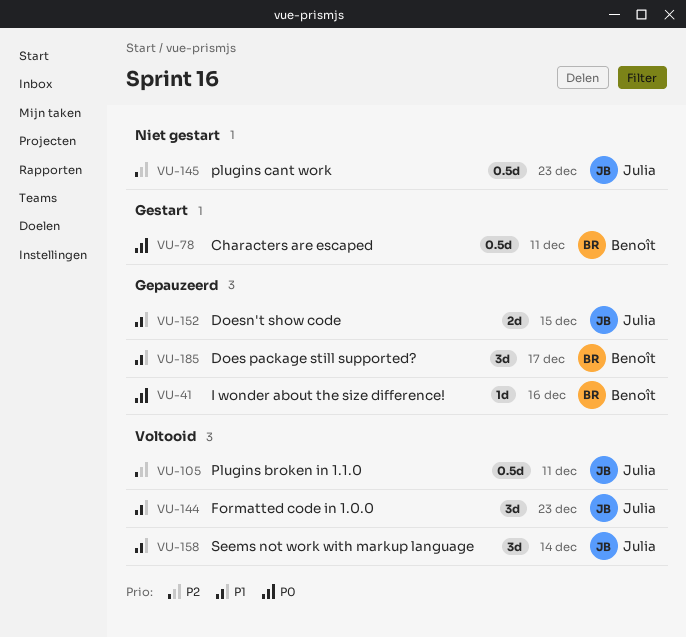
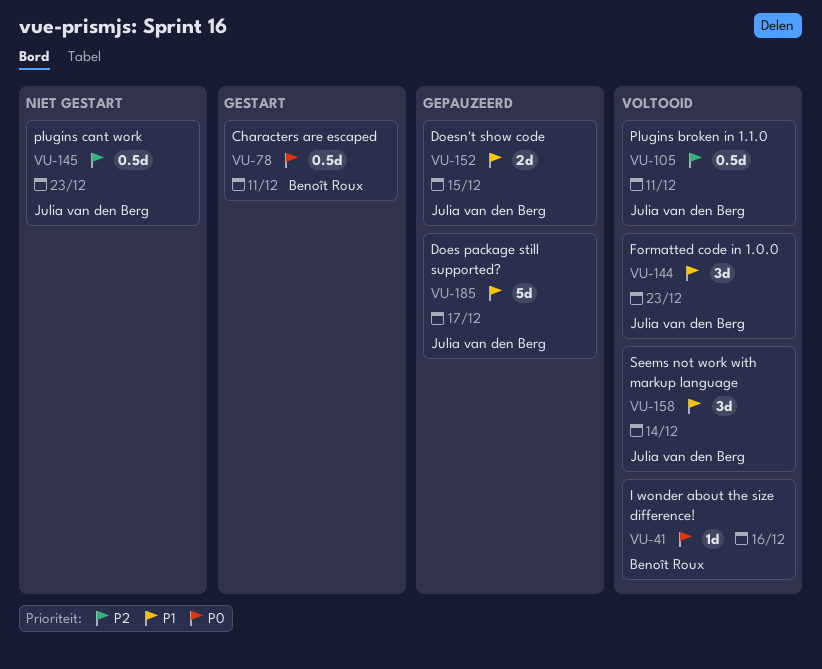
VU-41, status: Gepauzeerd -> Voltooid
VU-185, owner: Benoît Roux -> Julia van den Berg
VU-185, estimate: 3d -> 5d

